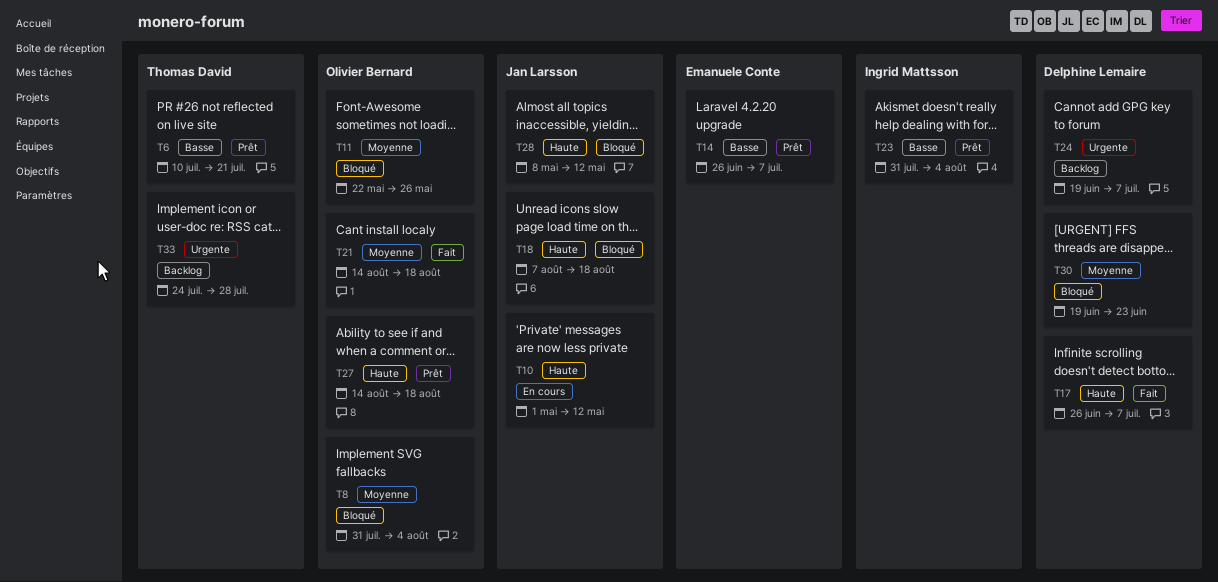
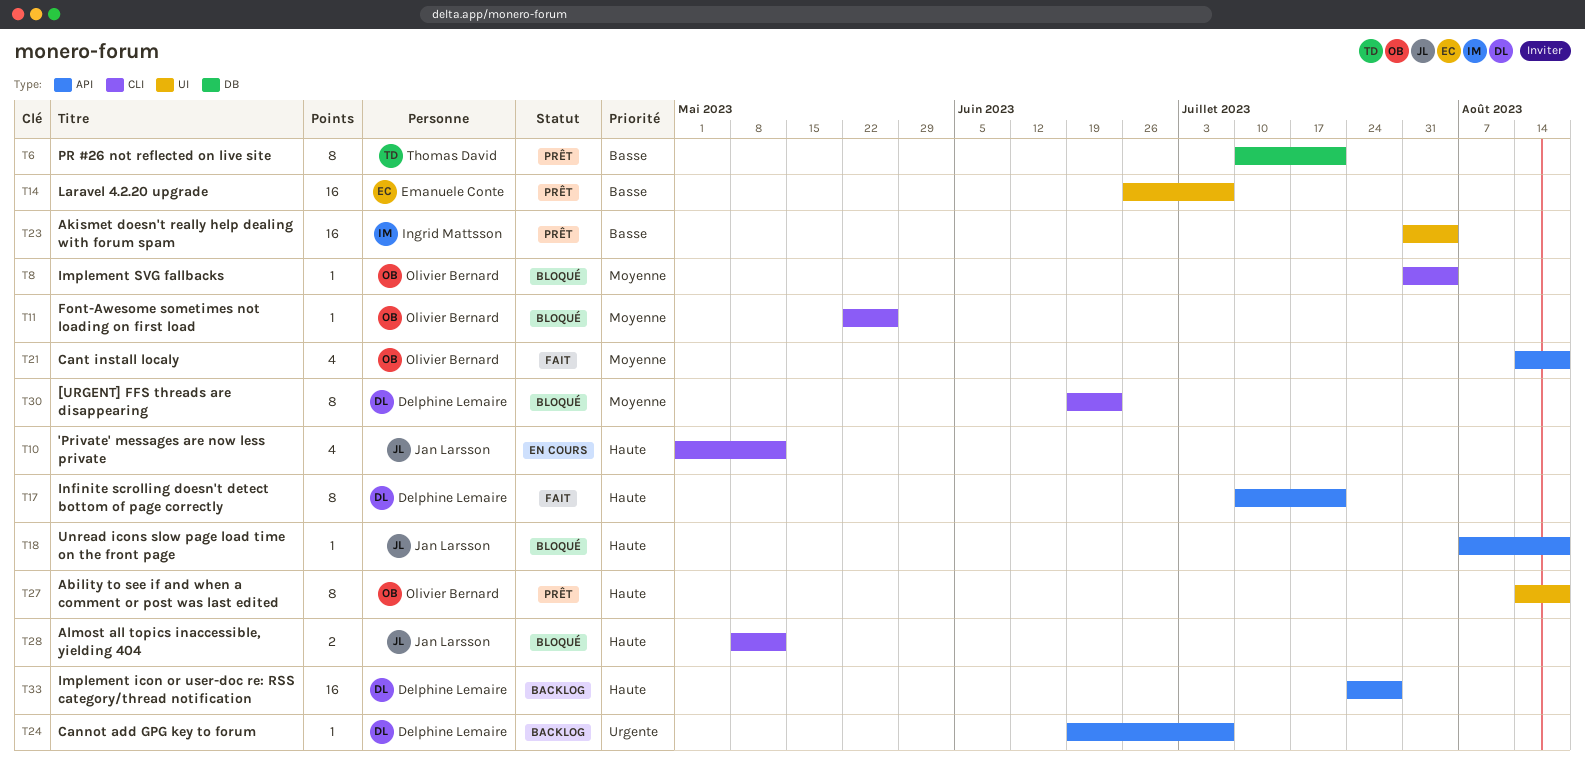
T17, start: Jun 26 -> Jul 10
T17, due: Jul 7 -> Jul 21
T33, owner: Thomas David -> Delphine Lemaire
T33, priority: Urgente -> Haute

